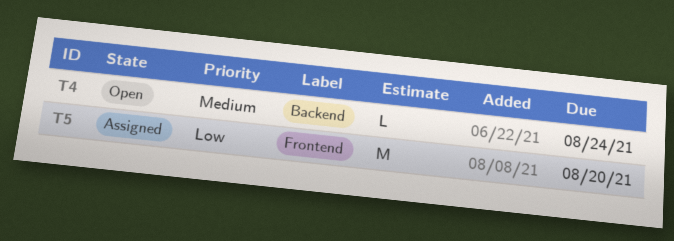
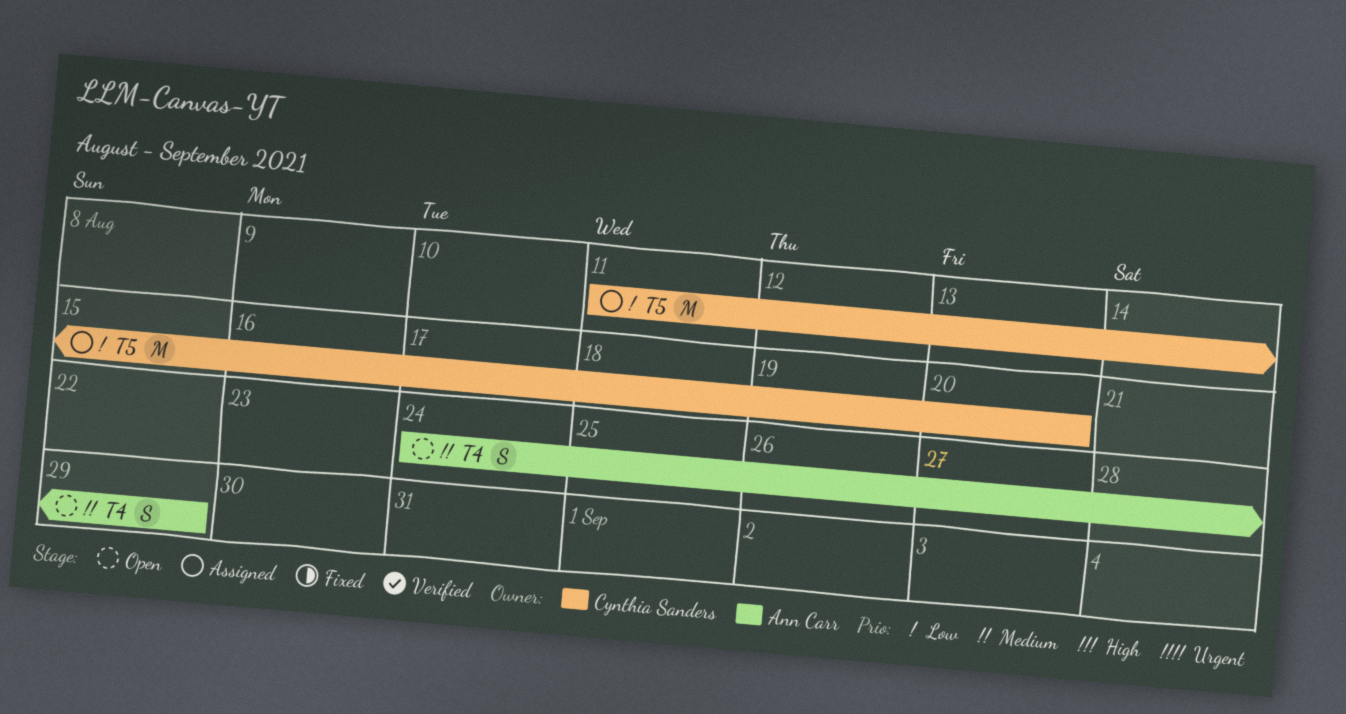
T4, estimate: L -> S
T4, due: Aug 24 -> Aug 29

